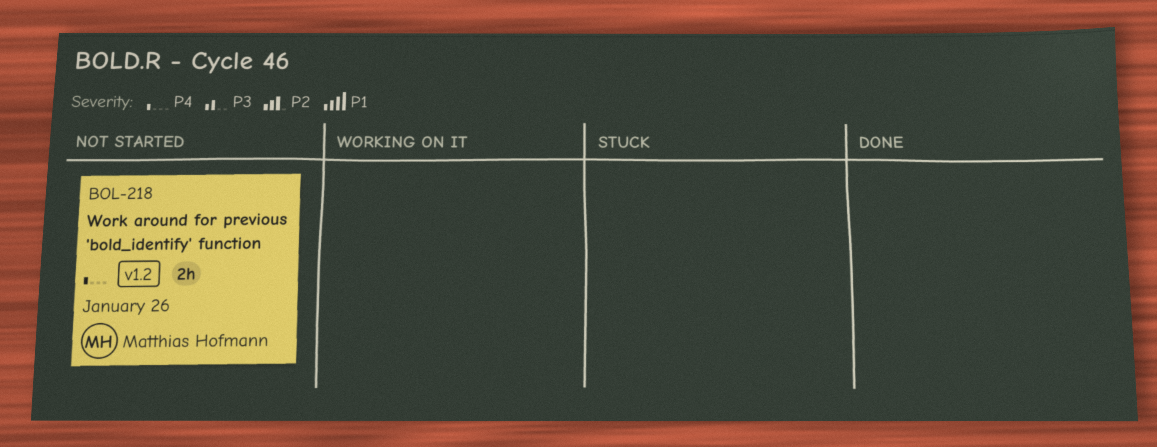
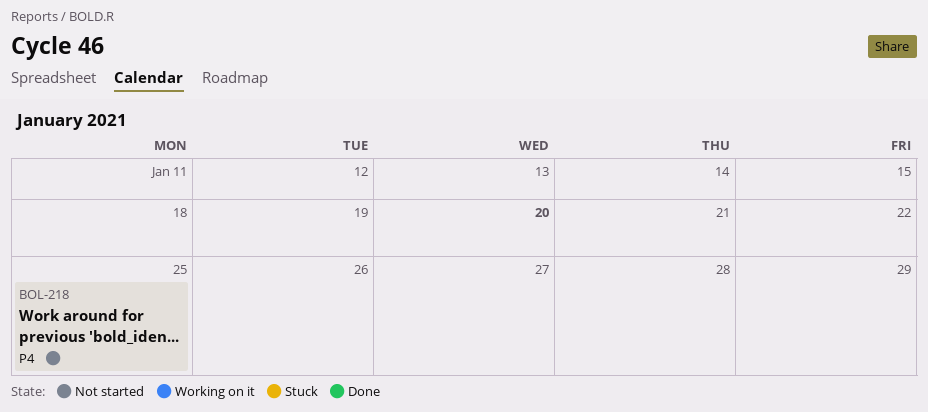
BOL-218, due: Jan 26 -> Jan 25

